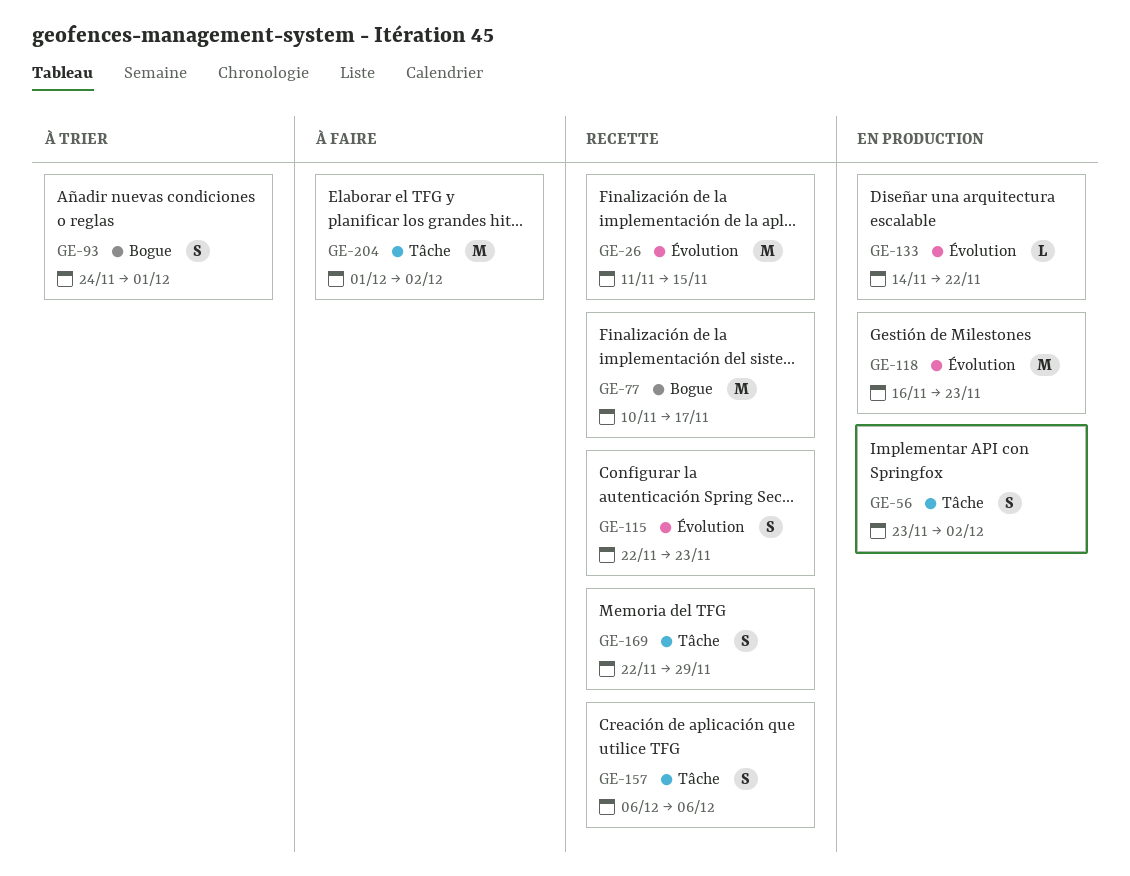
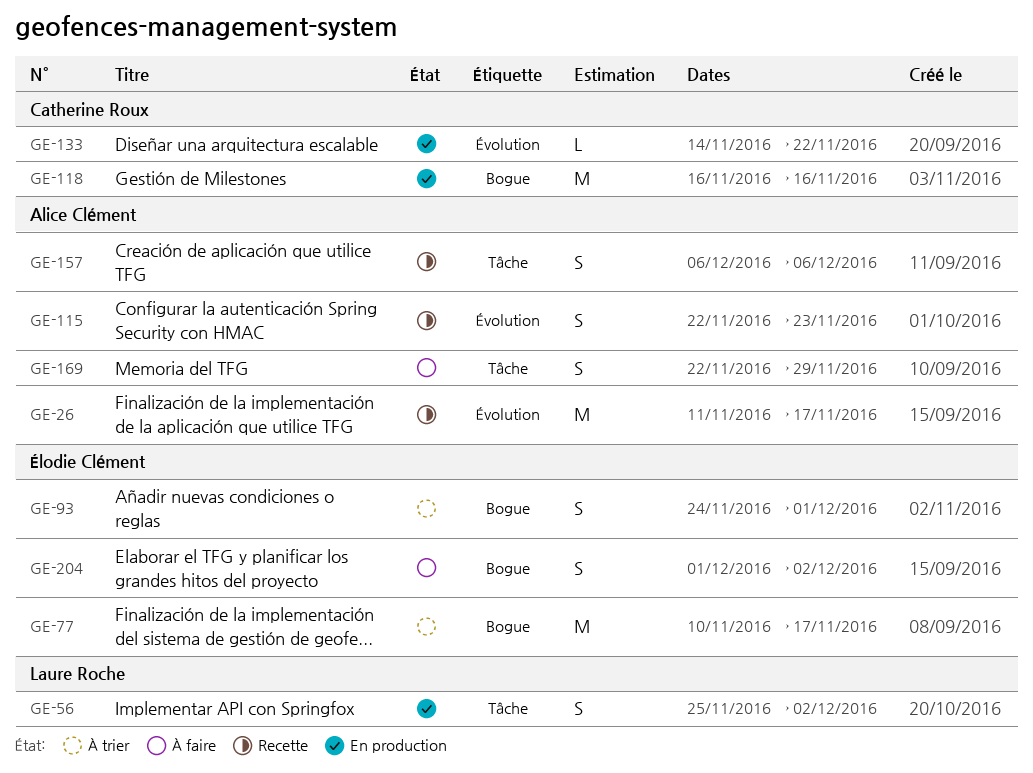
GE-26, due: Nov 15 -> Nov 17
GE-56, start: Nov 23 -> Nov 25
GE-77, status: Recette -> À trier
GE-118, label: Évolution -> Bogue
GE-118, due: Nov 23 -> Nov 16
GE-169, status: Recette -> À faire
GE-204, label: Tâche -> Bogue
GE-204, estimate: M -> S

